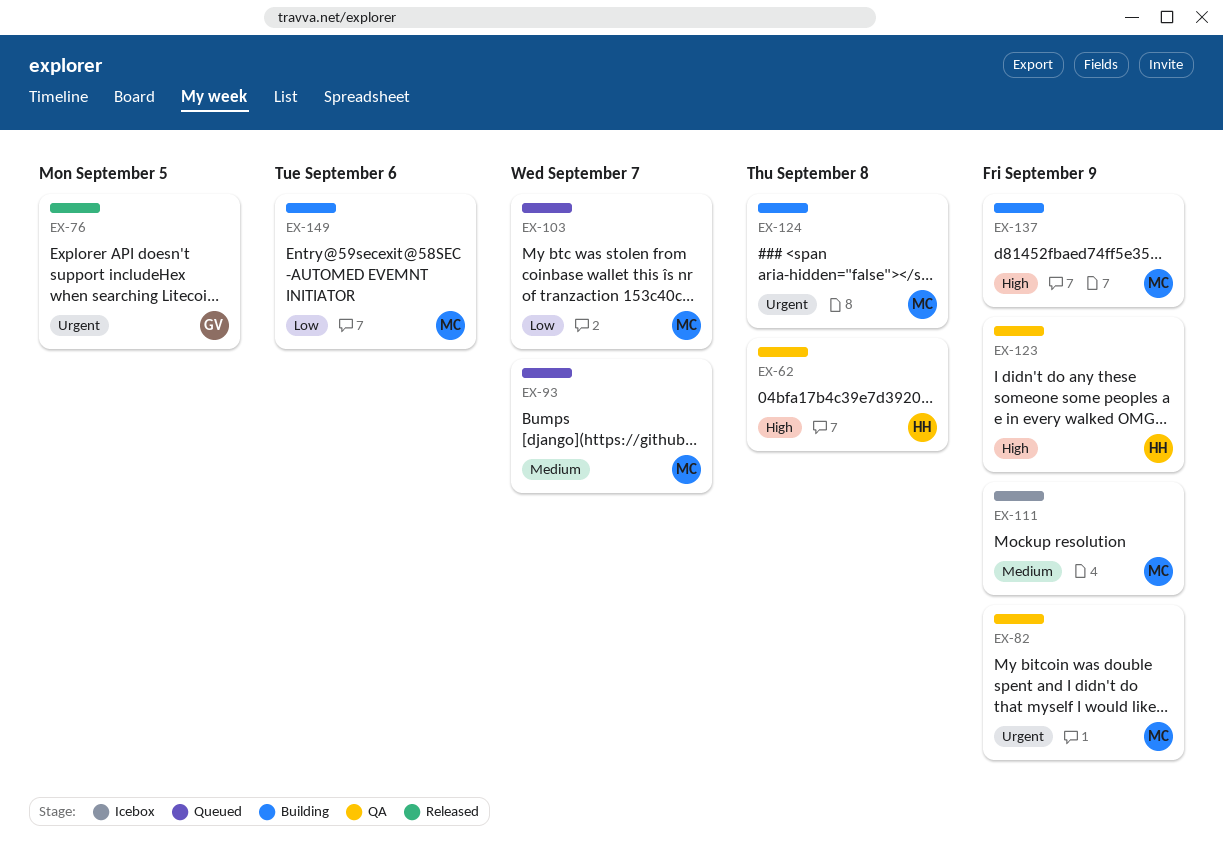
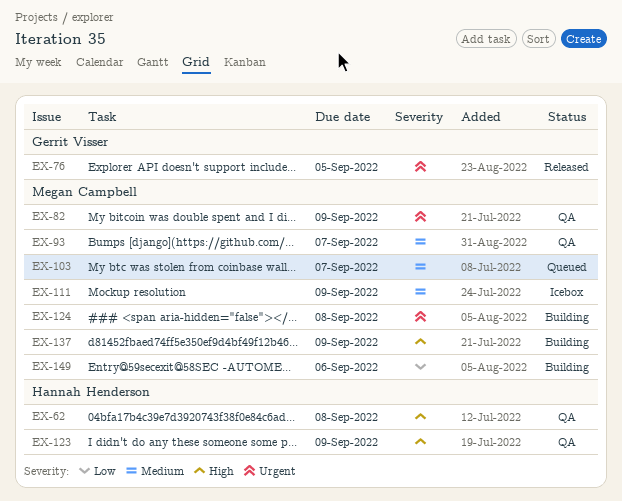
EX-93, status: Queued -> QA
EX-103, priority: Low -> Medium

